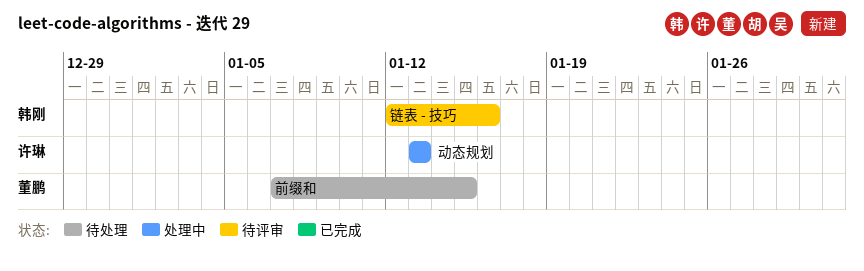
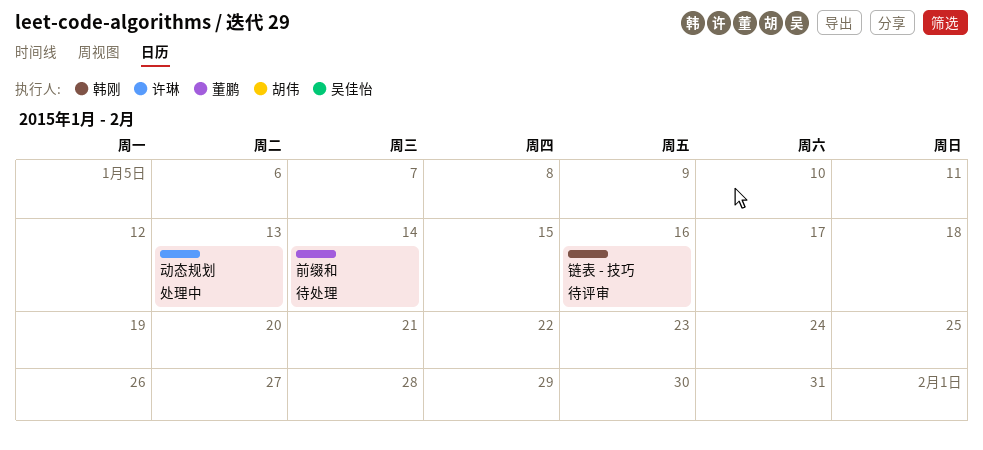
前缀和, due: Jan 15 -> Jan 14

